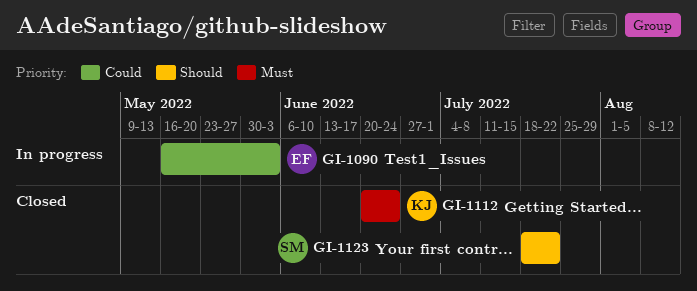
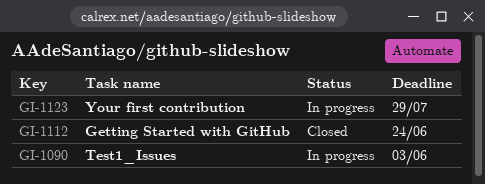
GI-1123, status: Closed -> In progress
GI-1123, due: Jul 22 -> Jul 29

